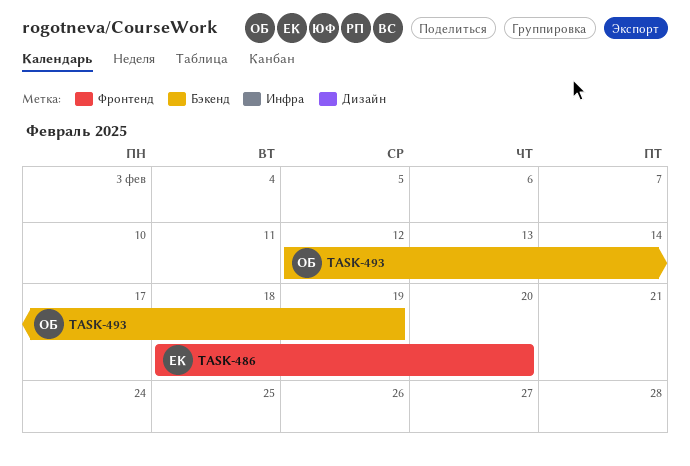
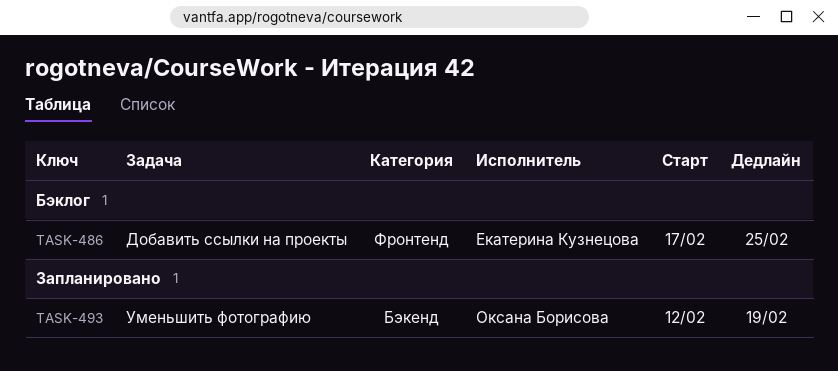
TASK-486, start: Feb 18 -> Feb 17
TASK-486, due: Feb 20 -> Feb 25

